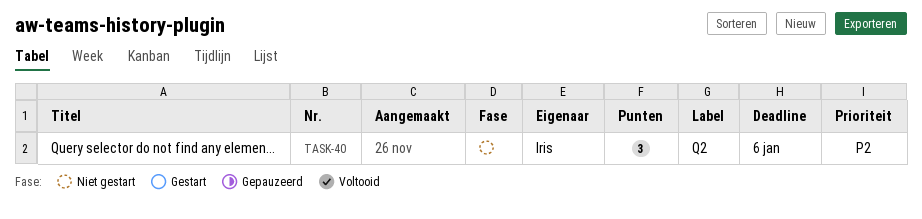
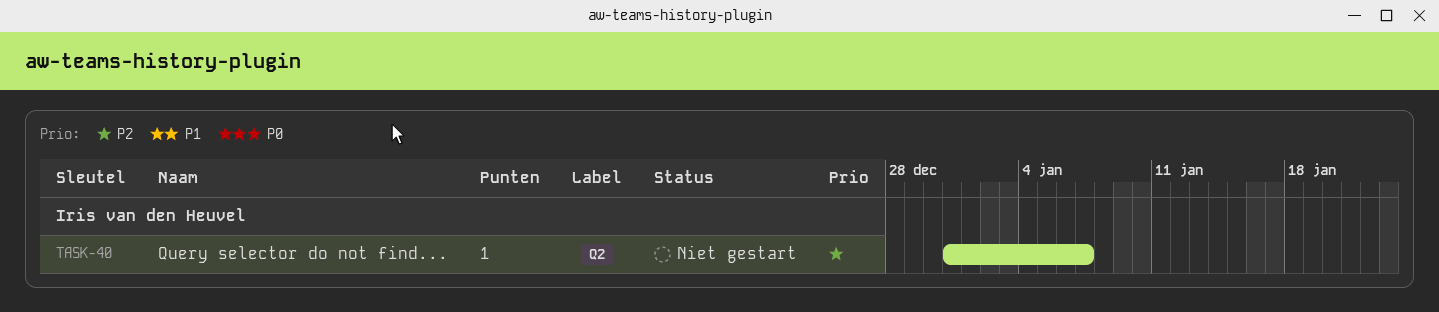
TASK-40, estimate: 3 -> 1
TASK-40, due: Jan 6 -> Jan 7

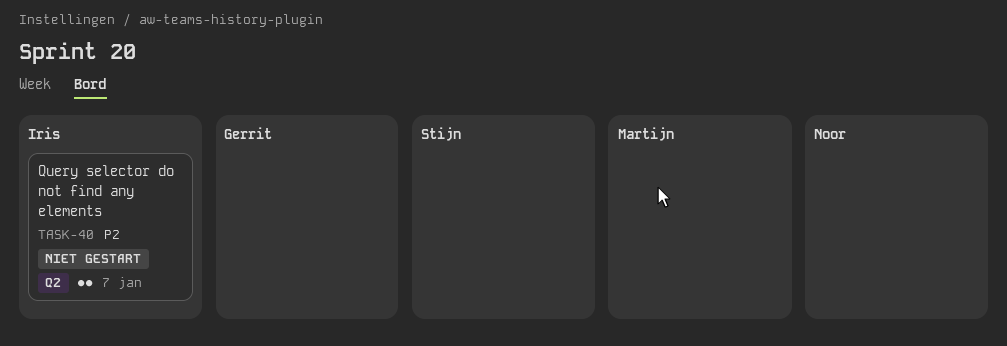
TASK-40, estimate: 1 -> 2

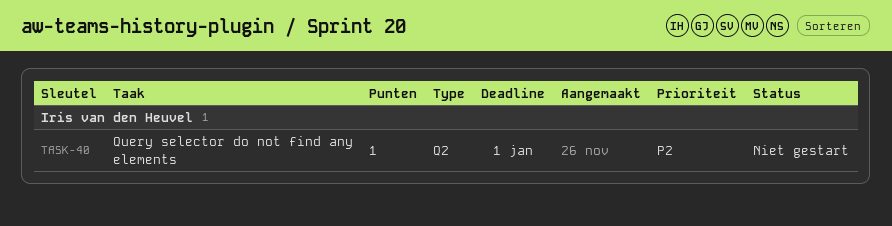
TASK-40, estimate: 2 -> 1
TASK-40, due: Jan 7 -> Jan 1

